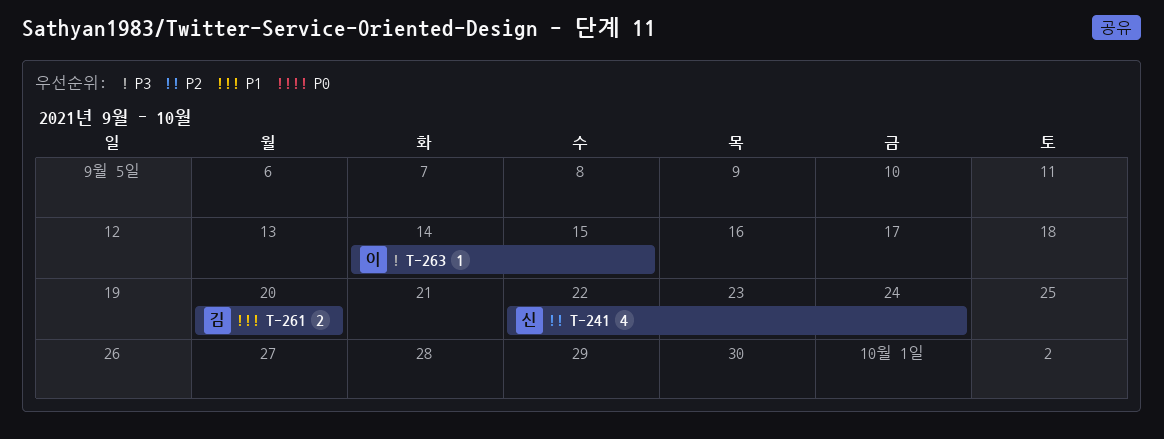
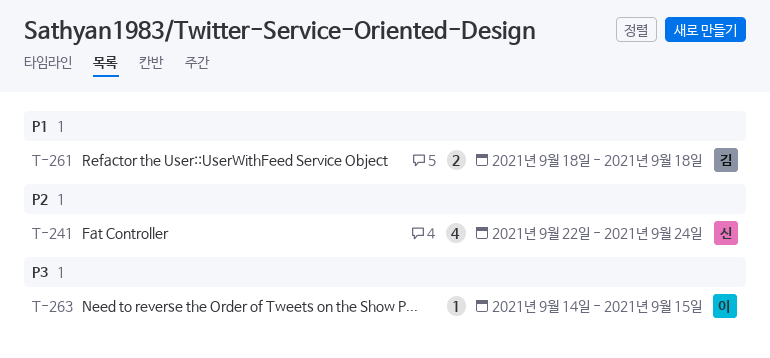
T-261, start: Sep 20 -> Sep 18
T-261, due: Sep 20 -> Sep 18

